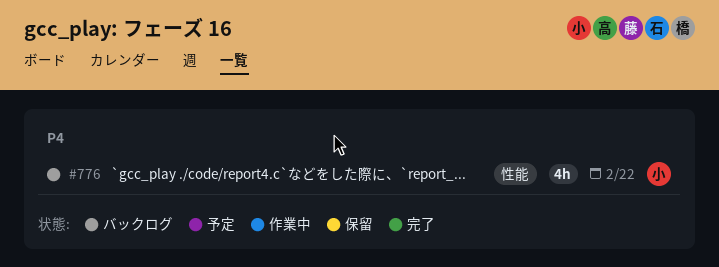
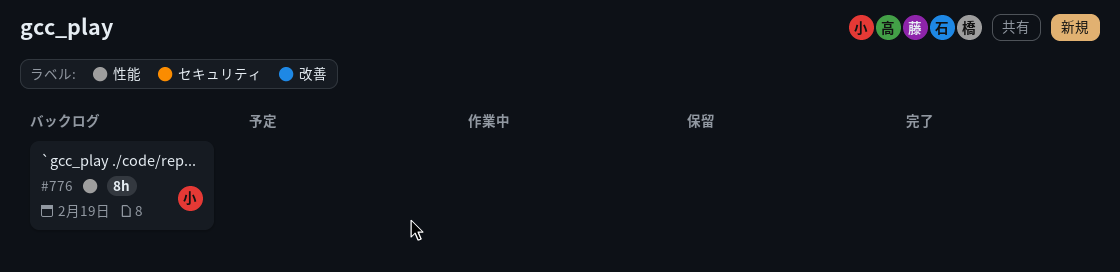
#776, estimate: 4h -> 8h
#776, due: Feb 22 -> Feb 19

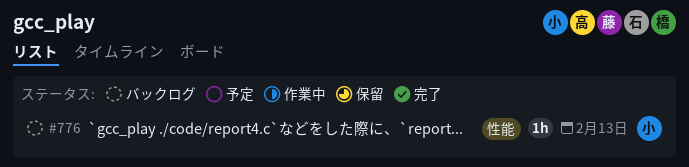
#776, estimate: 8h -> 1h
#776, due: Feb 19 -> Feb 13

